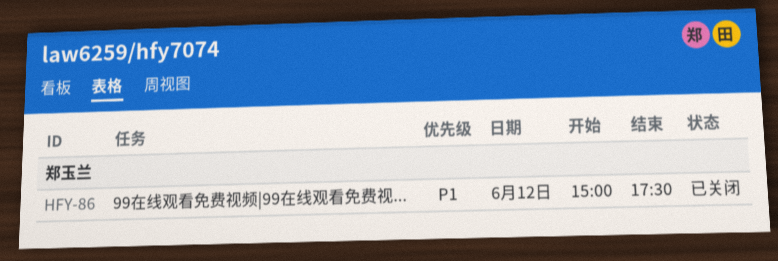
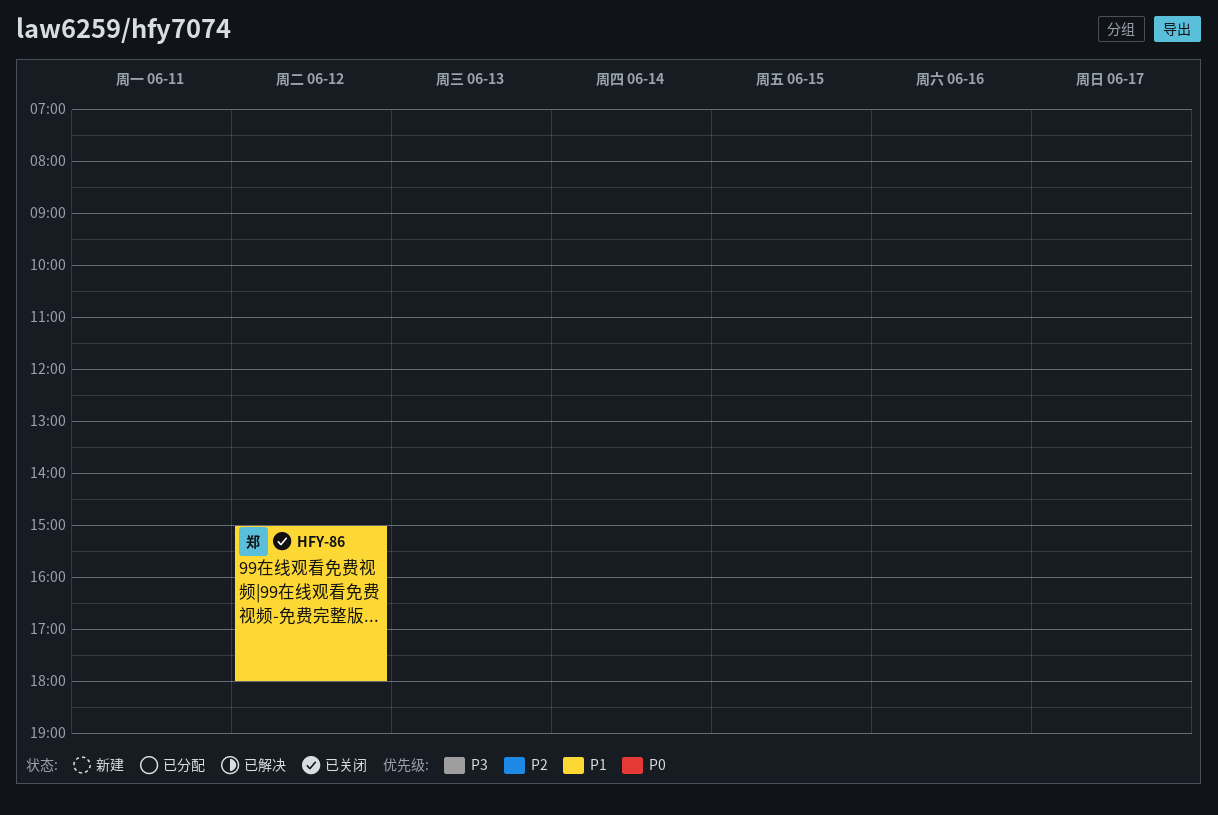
HFY-86, ends: 17:30 -> 18:00

